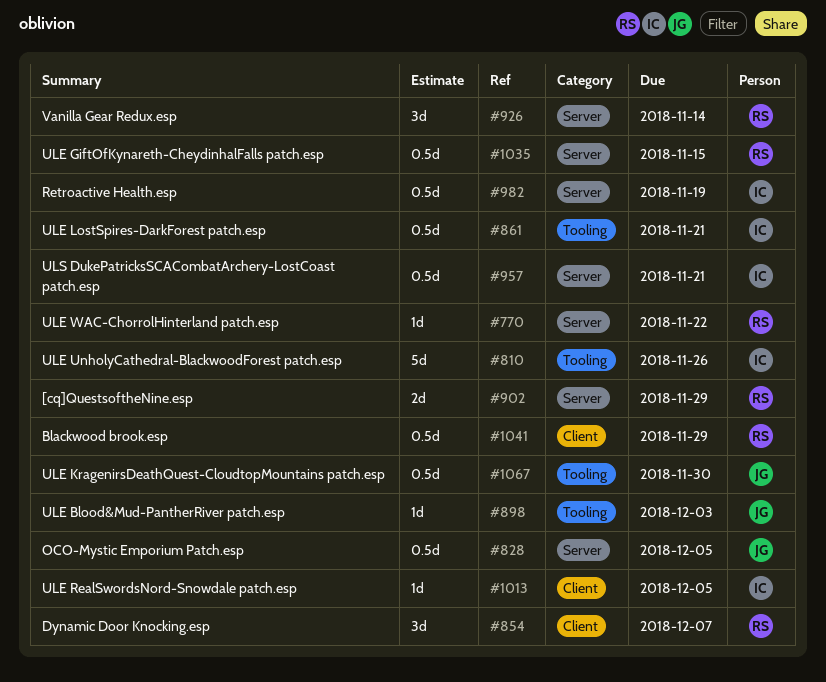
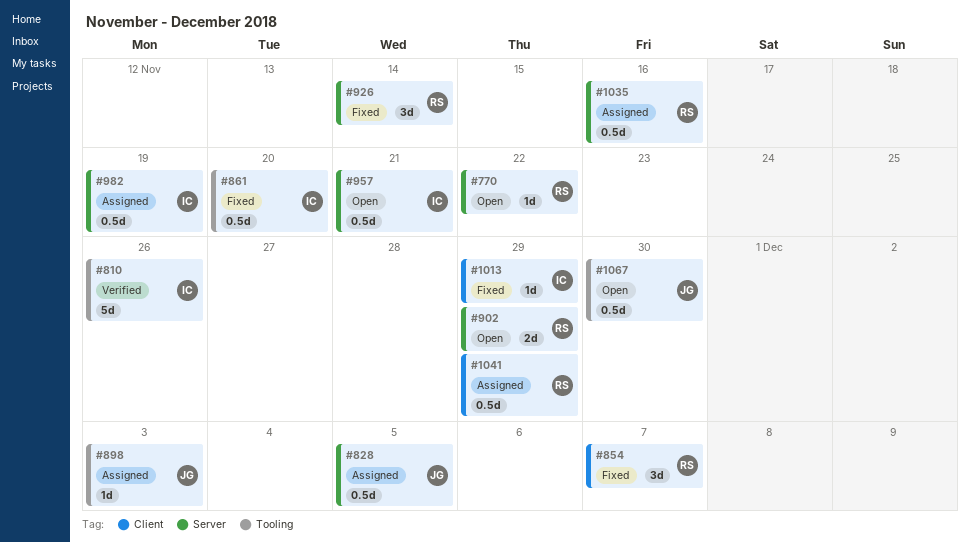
#861, due: Nov 21 -> Nov 20
#1013, due: Dec 5 -> Nov 29
#1035, due: Nov 15 -> Nov 16

